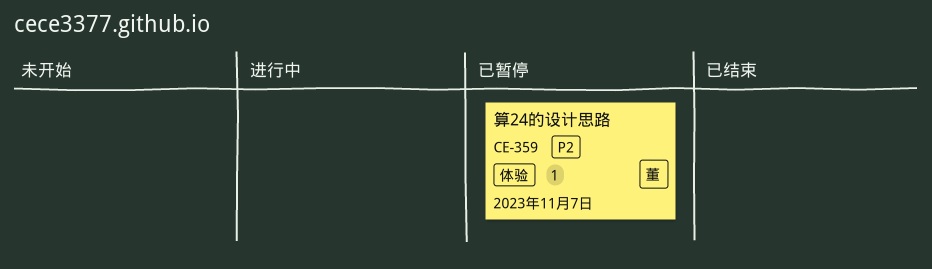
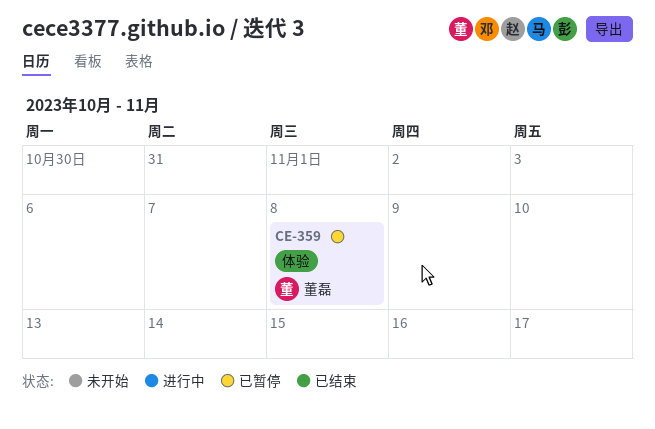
CE-359, due: Nov 7 -> Nov 8

